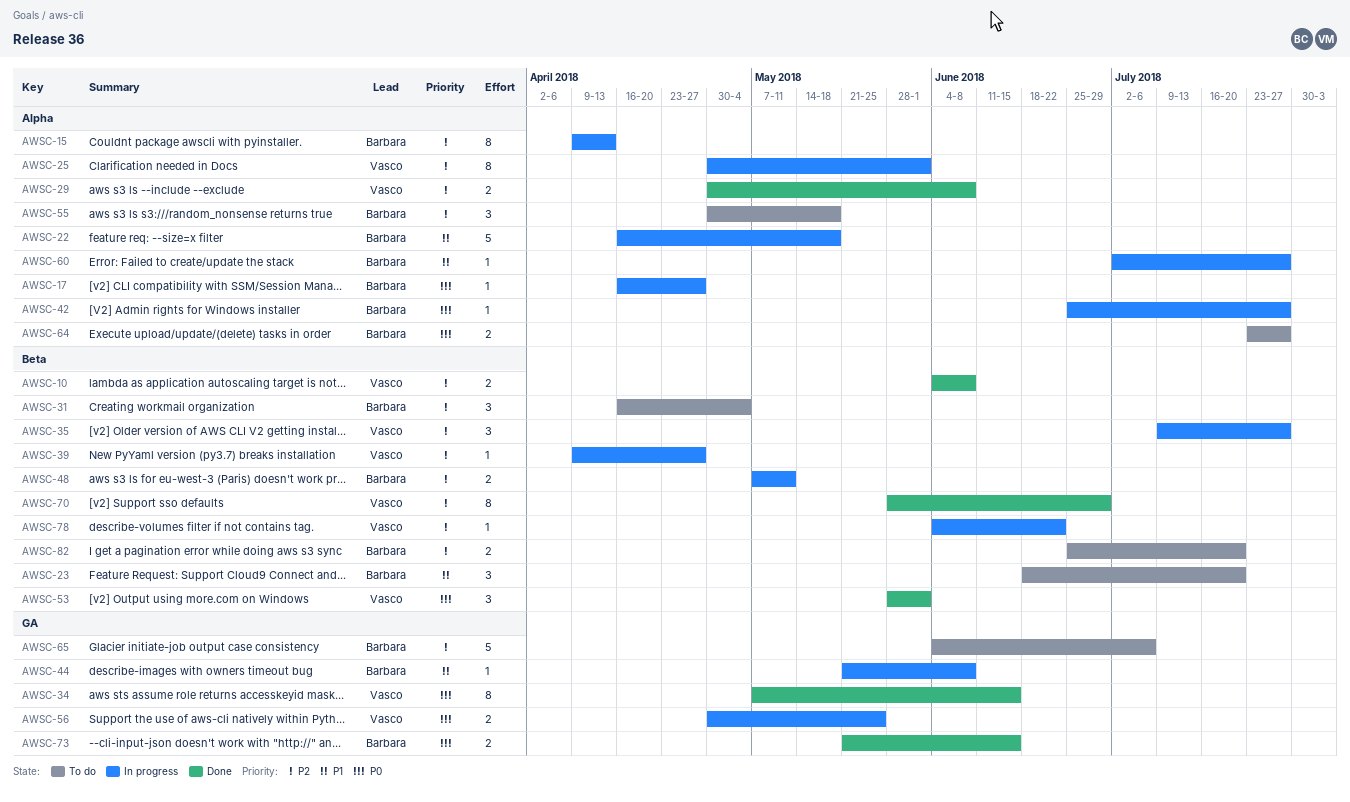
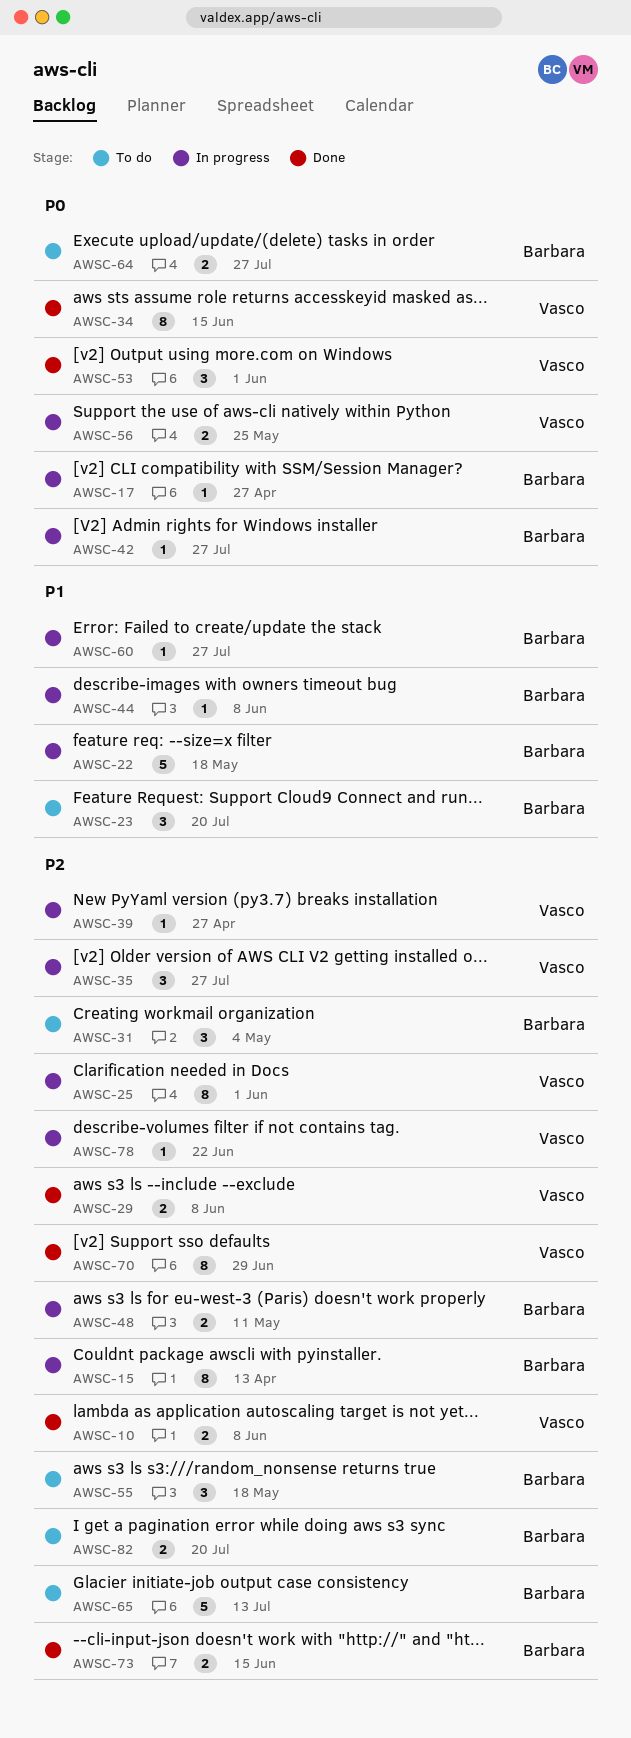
AWSC-65, due: Jul 6 -> Jul 13
AWSC-73, priority: P0 -> P2

